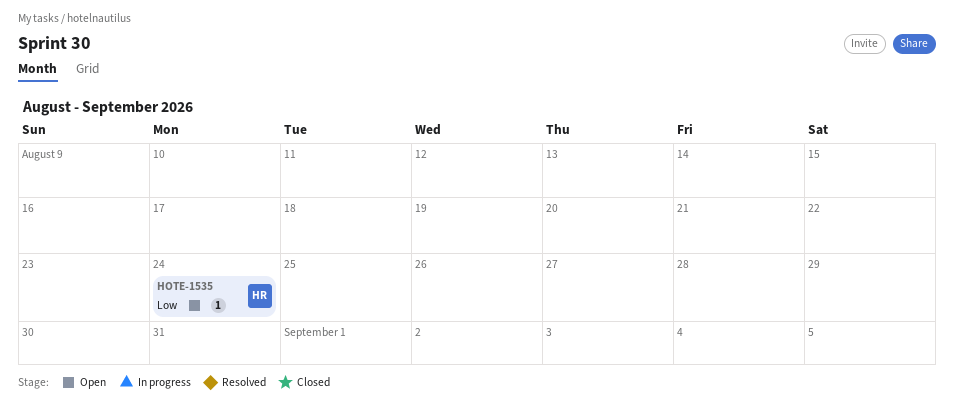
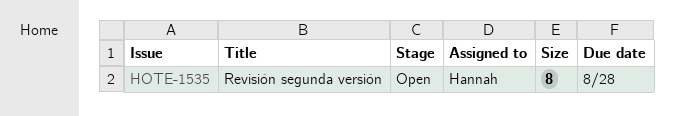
HOTE-1535, estimate: 1 -> 8
HOTE-1535, due: Aug 24 -> Aug 28

